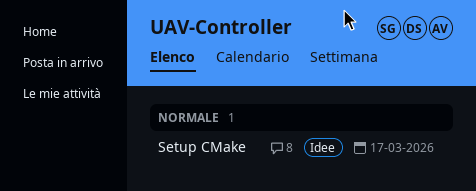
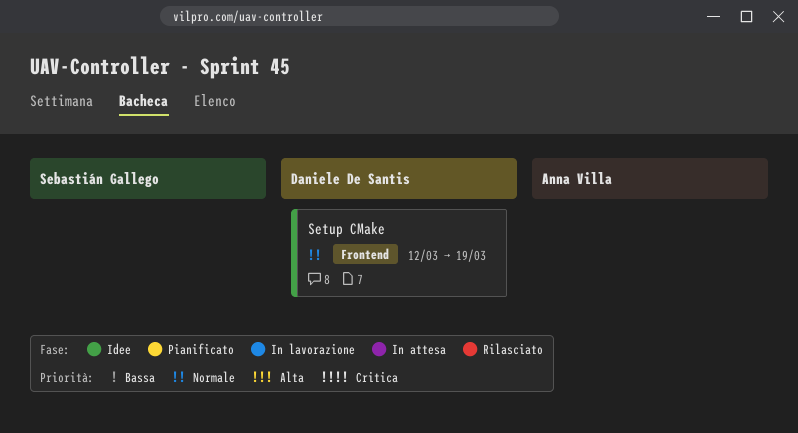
Setup CMake, due: Mar 17 -> Mar 19

